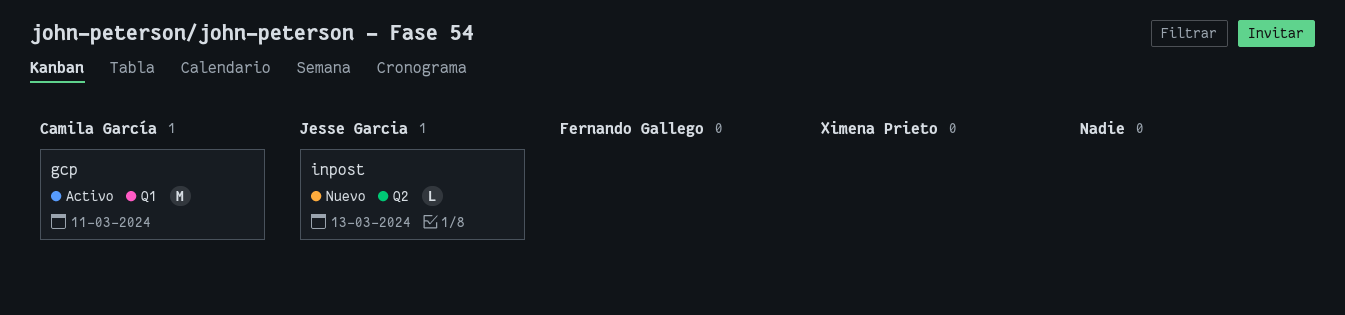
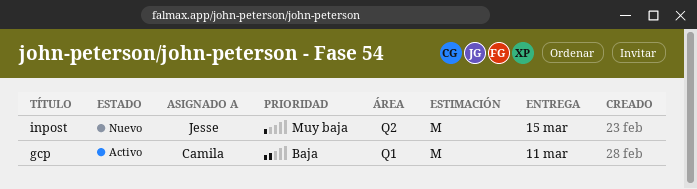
inpost, estimate: L -> M
inpost, due: Mar 13 -> Mar 15

